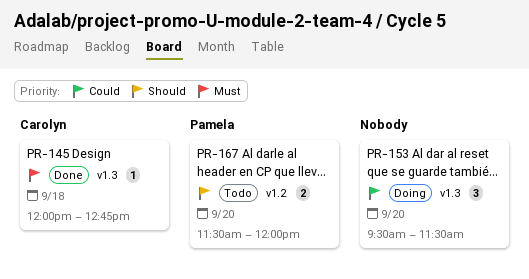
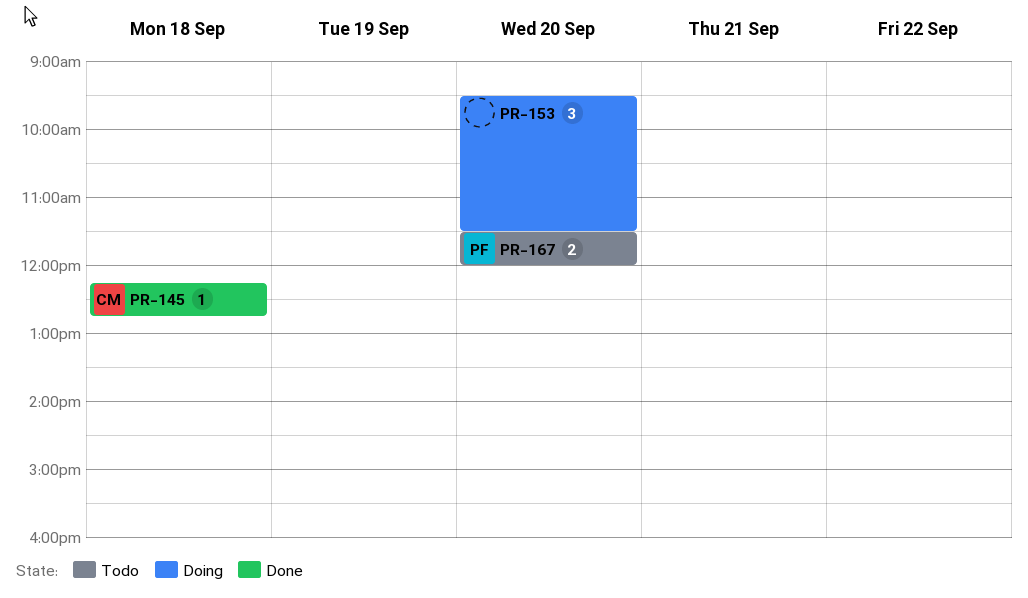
PR-145, begins: 12:00 -> 12:15

